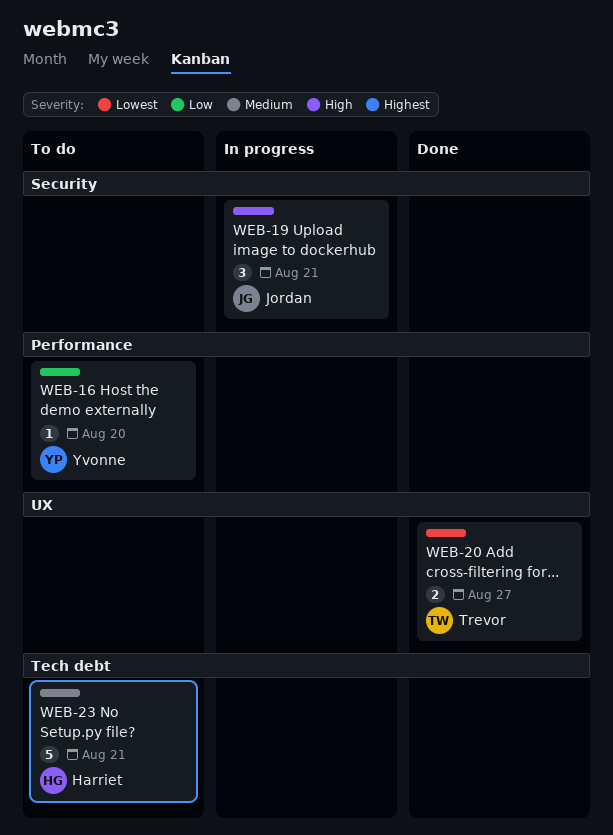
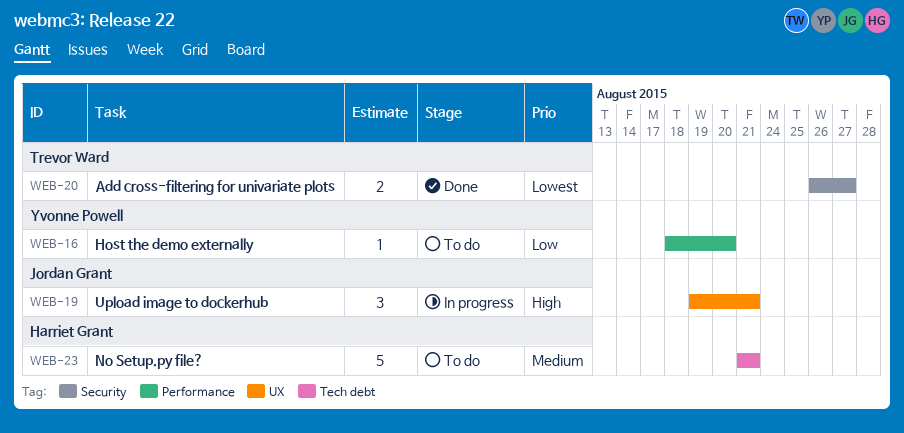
WEB-19, label: Security -> UX
WEB-20, label: UX -> Security

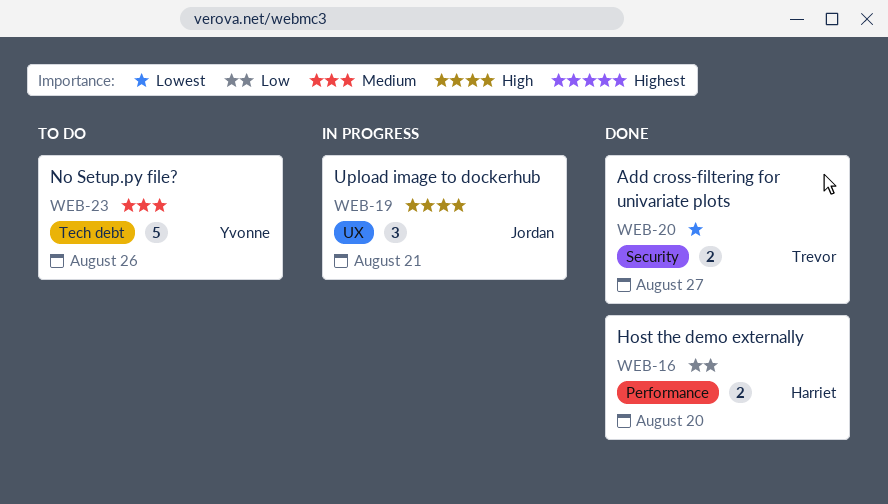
WEB-16, status: To do -> Done
WEB-16, owner: Yvonne Powell -> Harriet Grant
WEB-16, estimate: 1 -> 2
WEB-23, owner: Harriet Grant -> Yvonne Powell
WEB-23, due: Aug 21 -> Aug 26

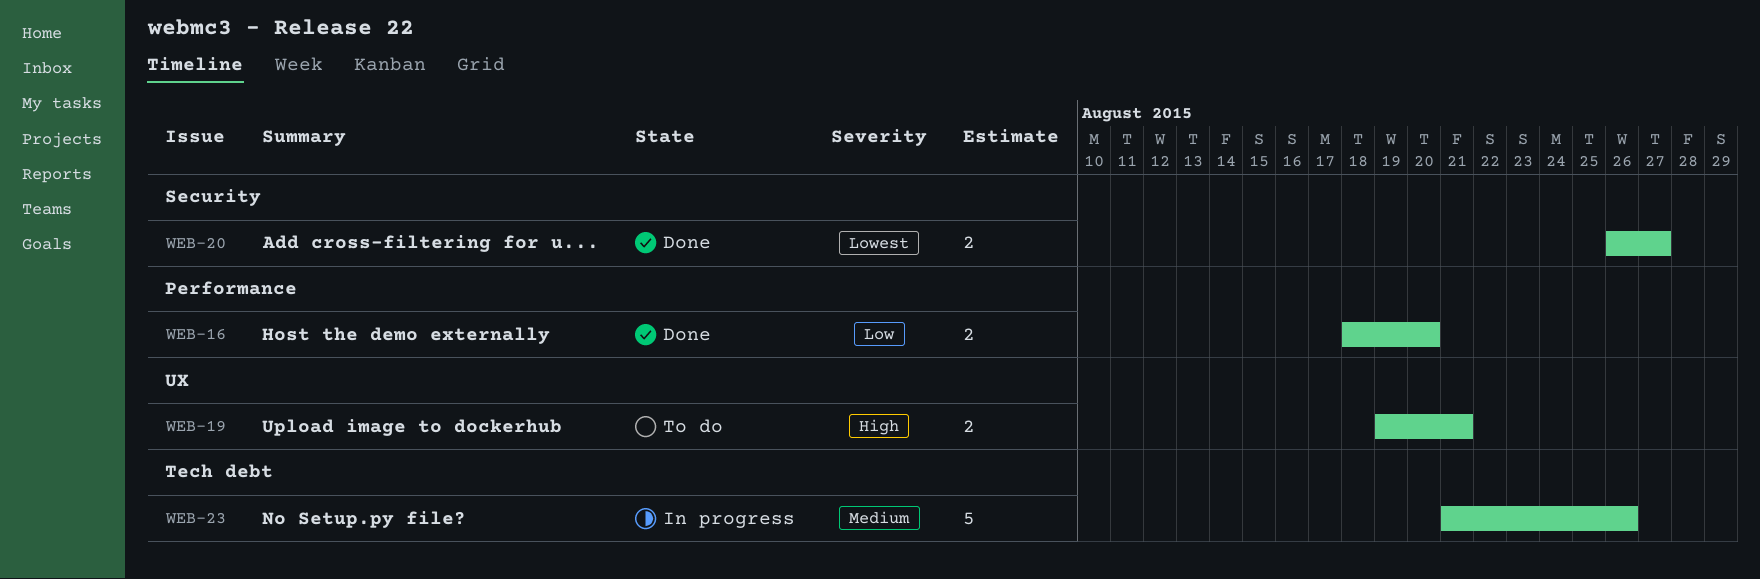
WEB-19, status: In progress -> To do
WEB-19, estimate: 3 -> 2
WEB-23, status: To do -> In progress

